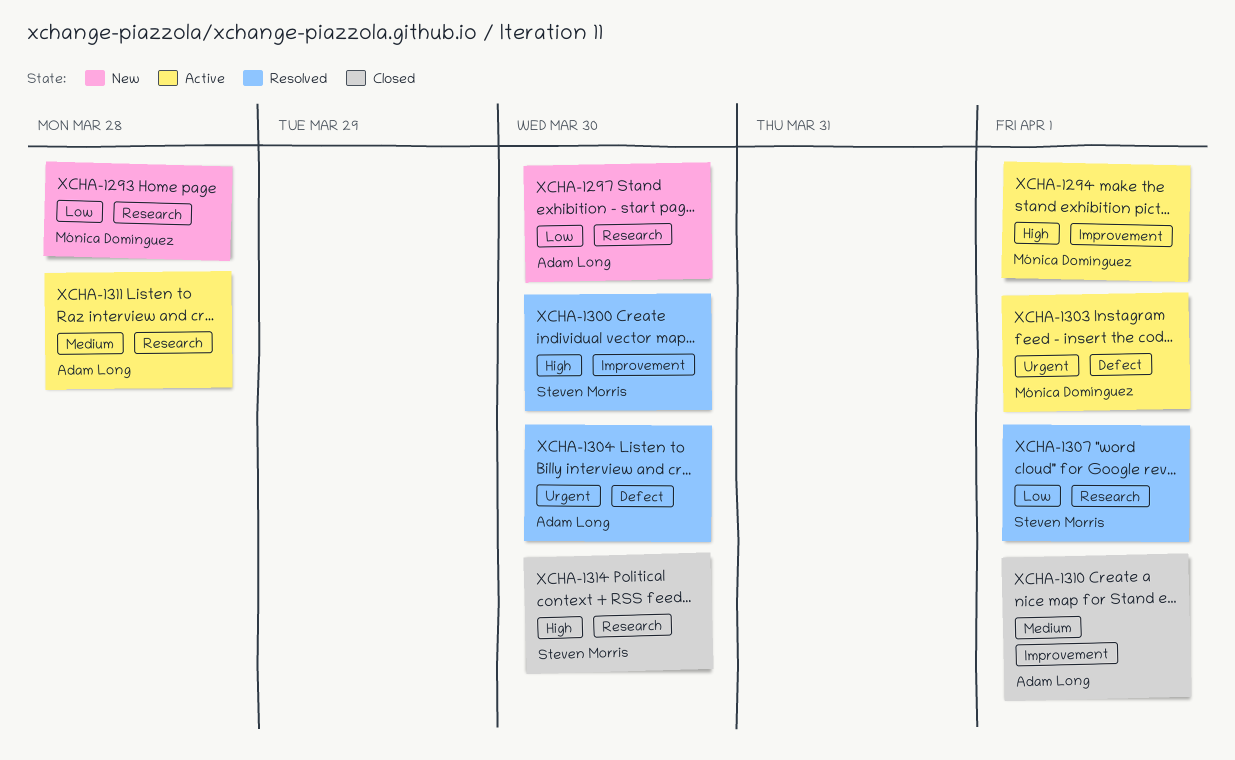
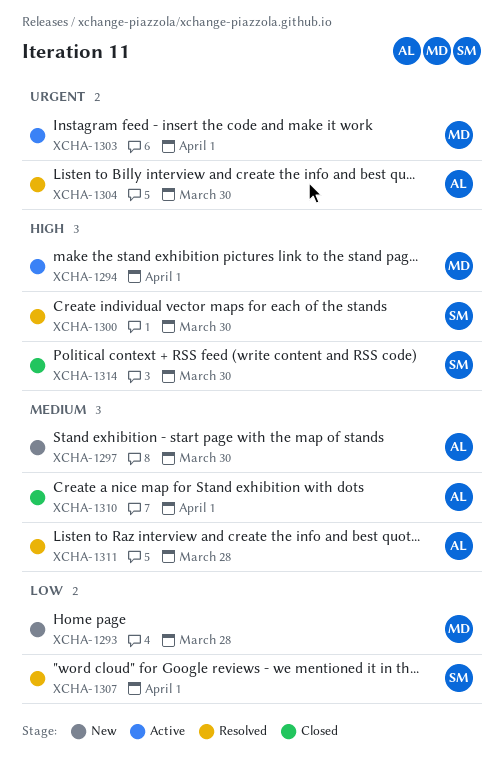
XCHA-1297, priority: Low -> Medium
XCHA-1311, status: Active -> Resolved

